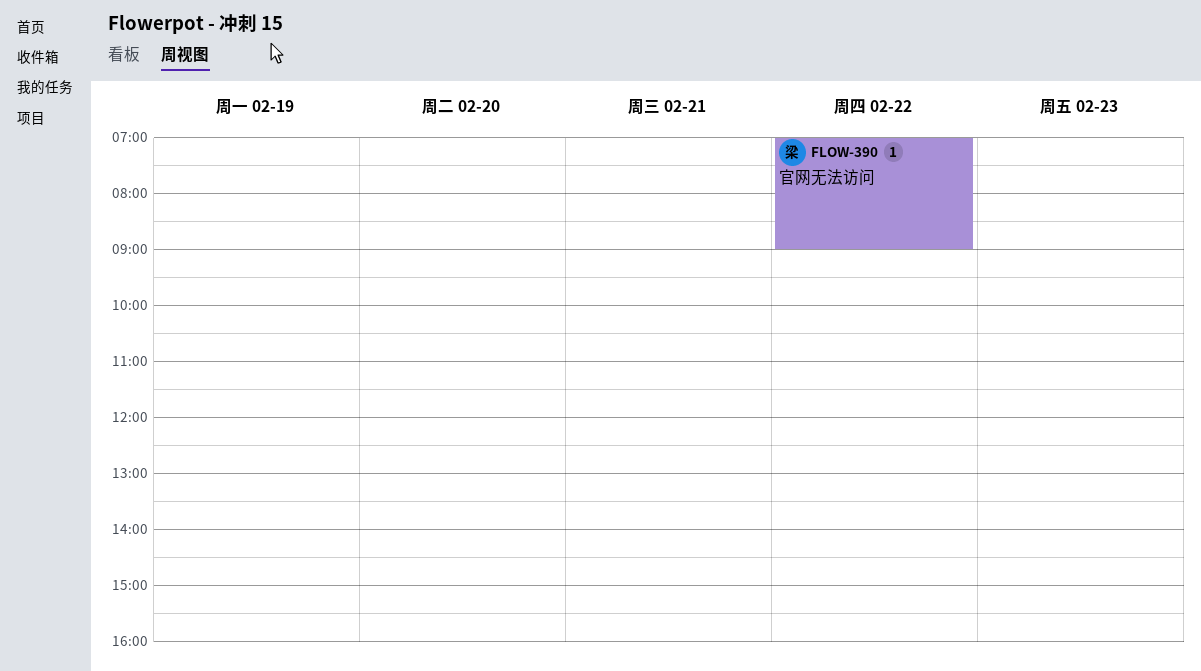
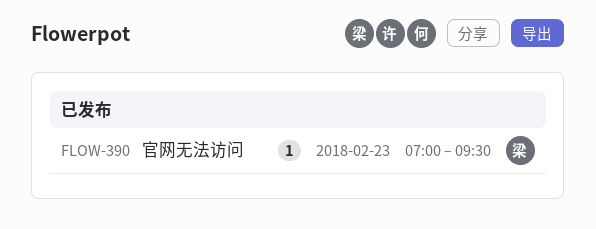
FLOW-390, day: Feb 22 -> Feb 23
FLOW-390, ends: 09:00 -> 09:30

